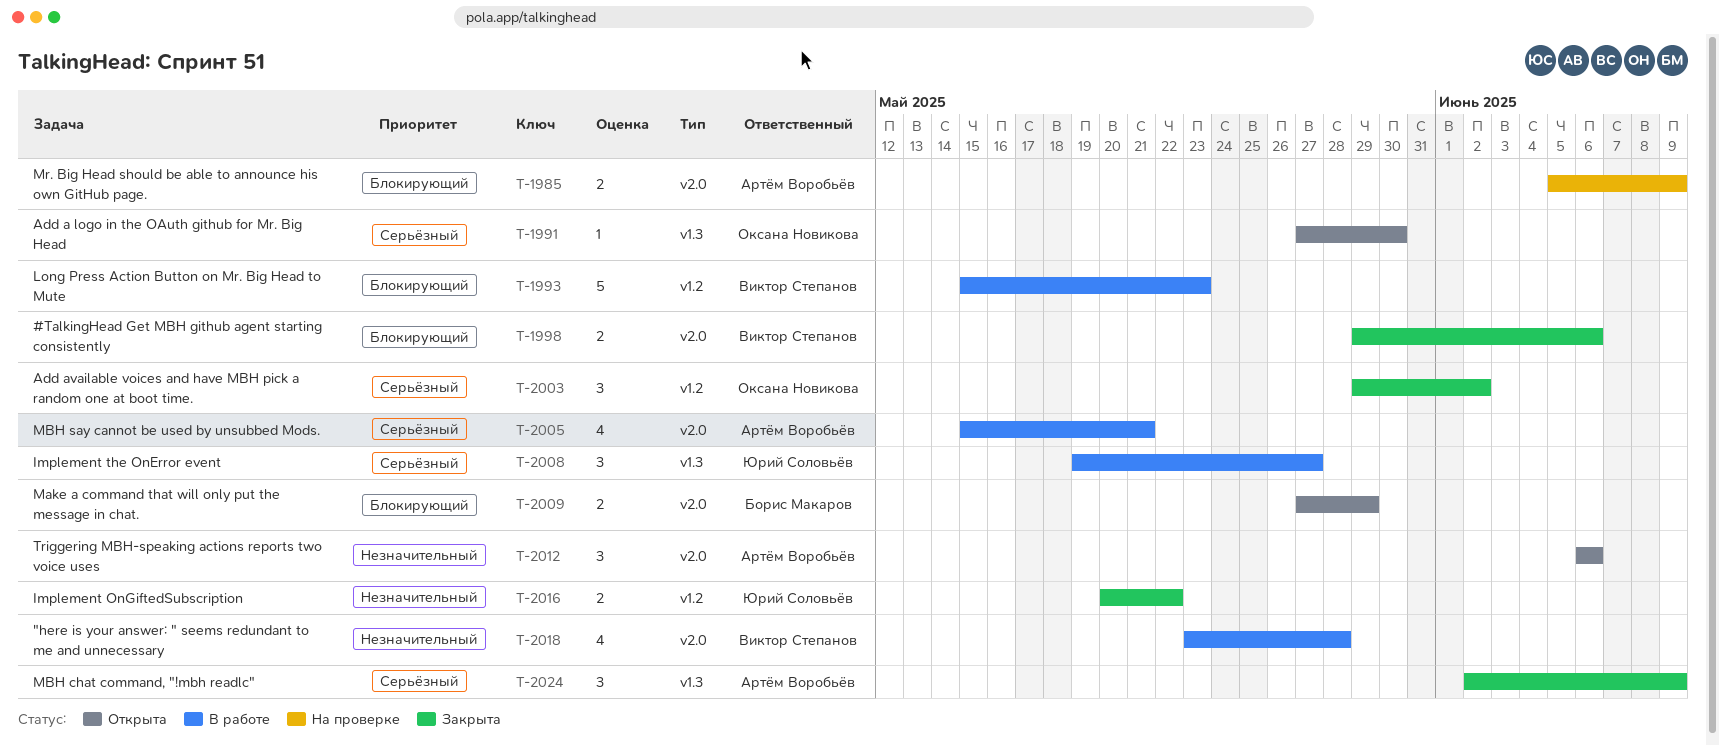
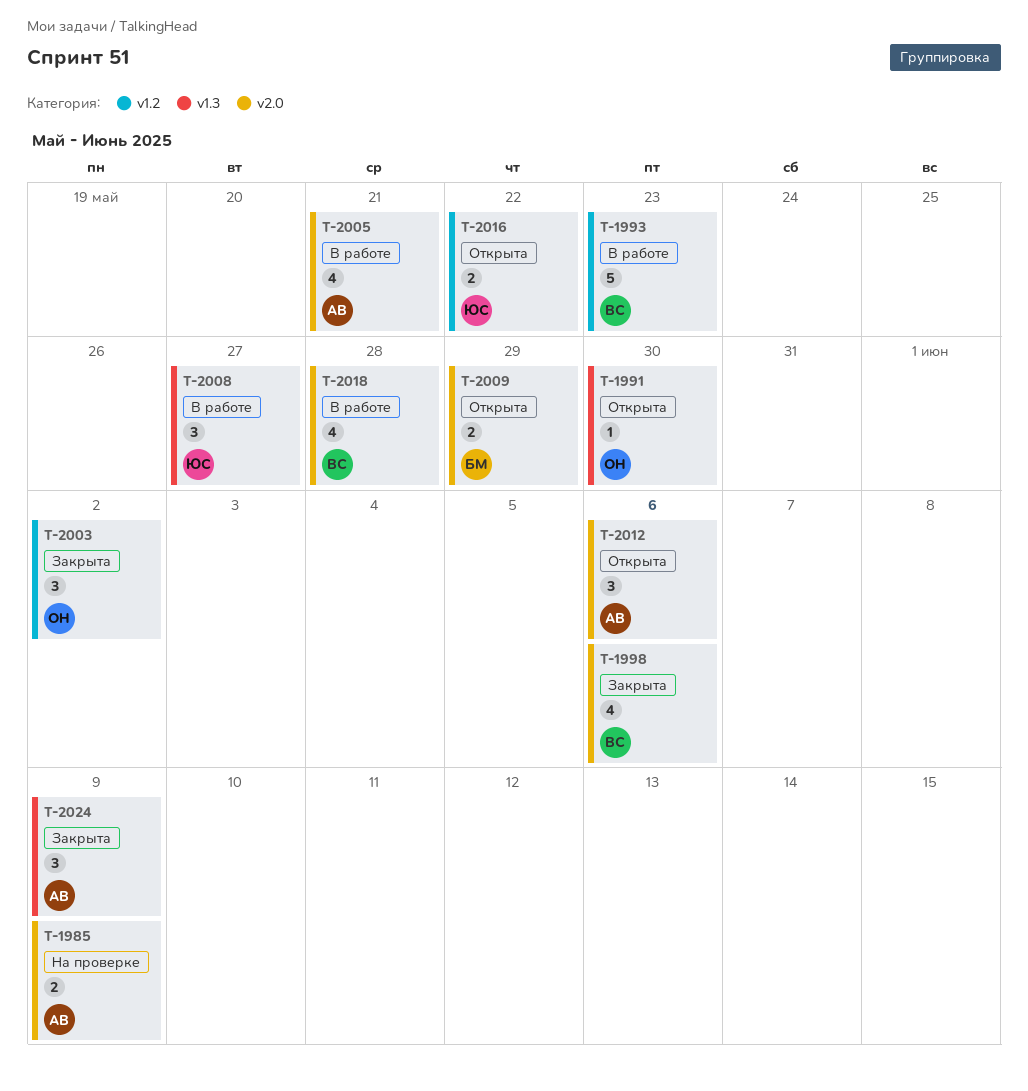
T-1998, estimate: 2 -> 4
T-2016, status: Закрыта -> Открыта

